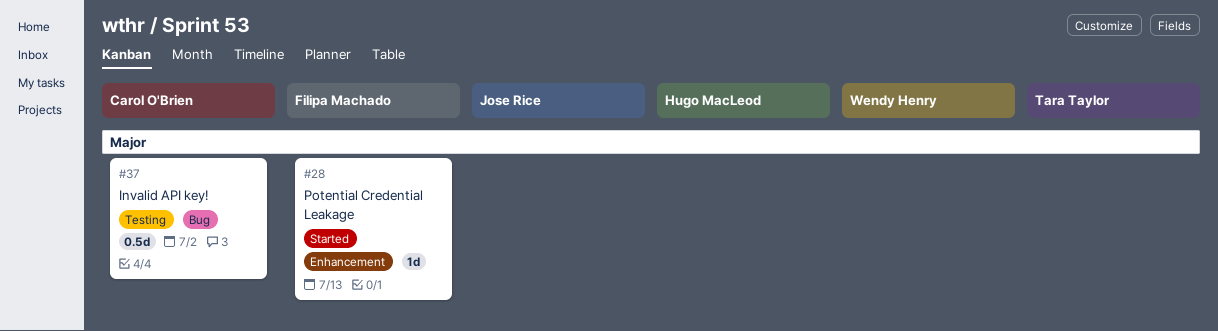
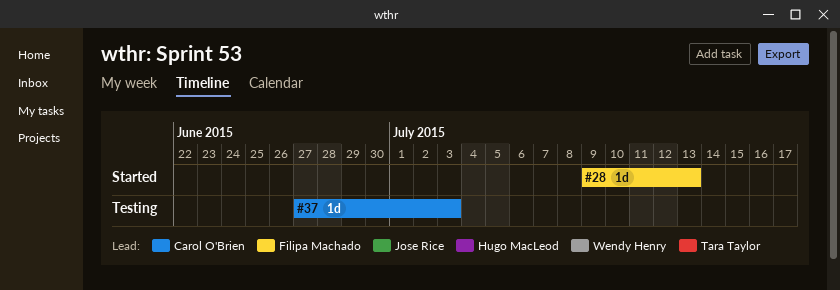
#37, estimate: 0.5d -> 1d
#37, due: Jul 2 -> Jul 3

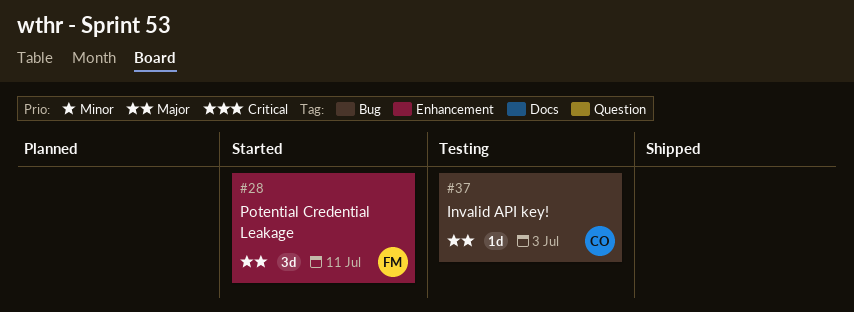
#28, estimate: 1d -> 3d
#28, due: Jul 13 -> Jul 11

